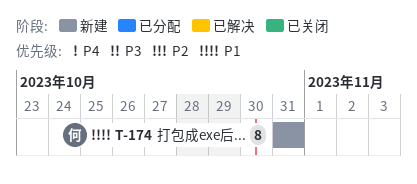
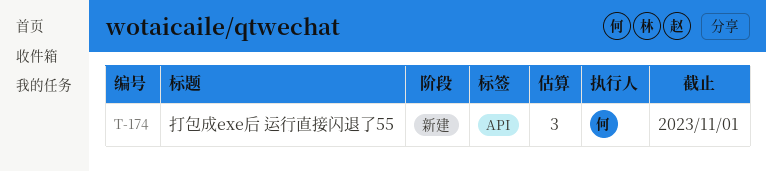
T-174, estimate: 8 -> 3
T-174, due: Oct 31 -> Nov 1

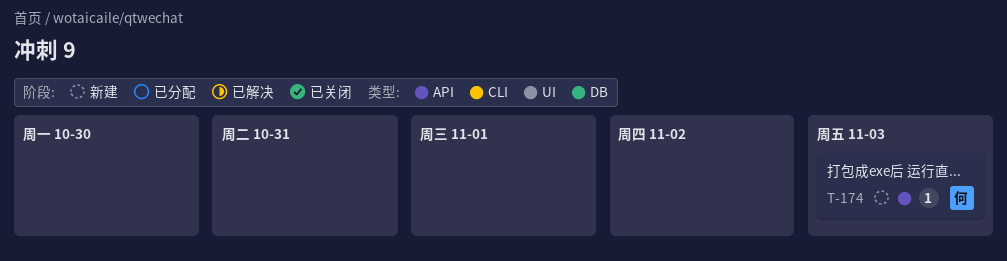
T-174, estimate: 3 -> 1
T-174, due: Nov 1 -> Nov 3

